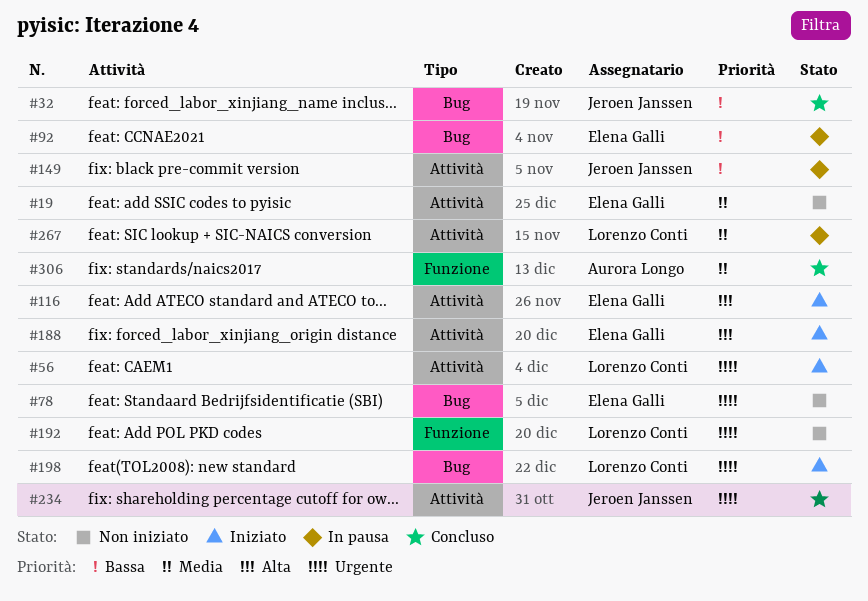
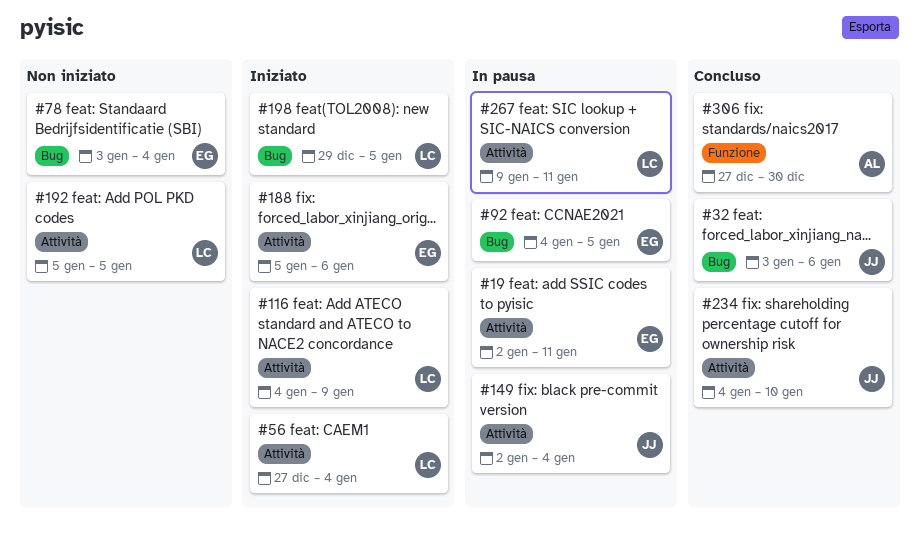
#19, status: Non iniziato -> In pausa
#116, owner: Elena Galli -> Lorenzo Conti
#192, label: Funzione -> Attività

